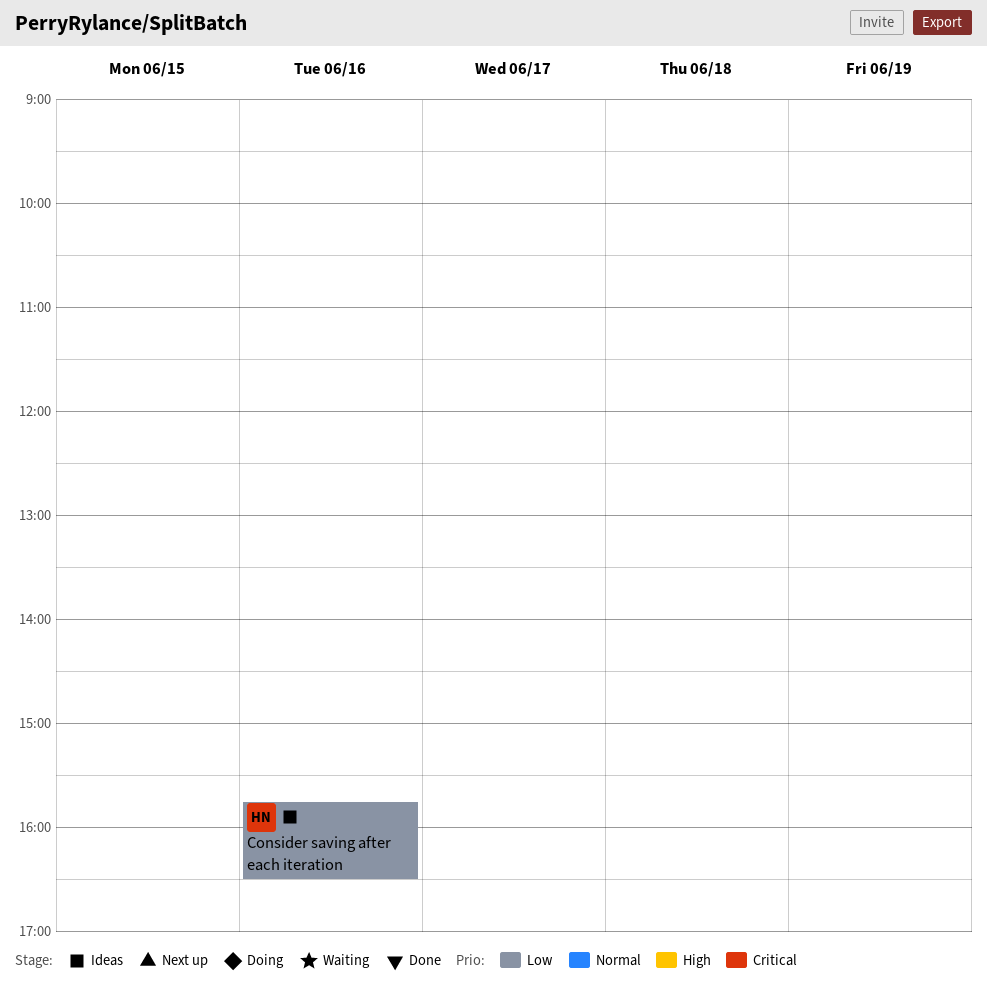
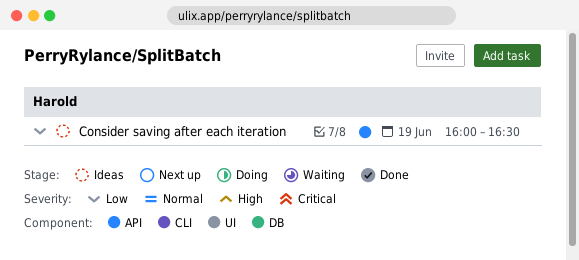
Consider saving after each iteration, day: Jun 16 -> Jun 19
Consider saving after each iteration, begins: 15:45 -> 16:00

